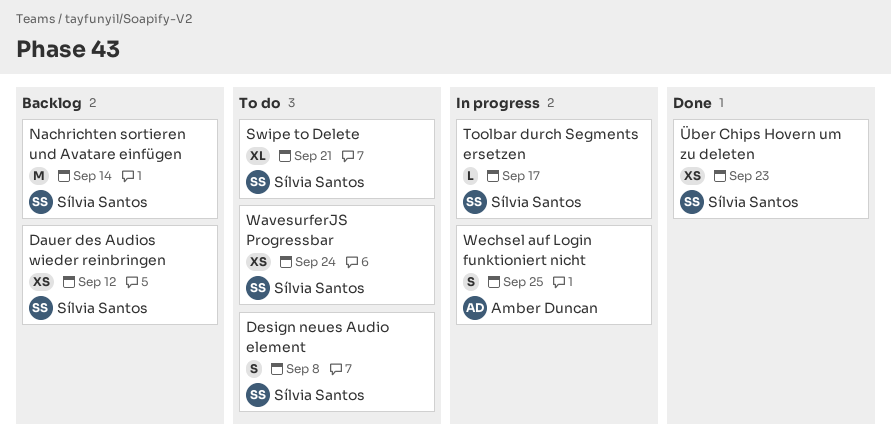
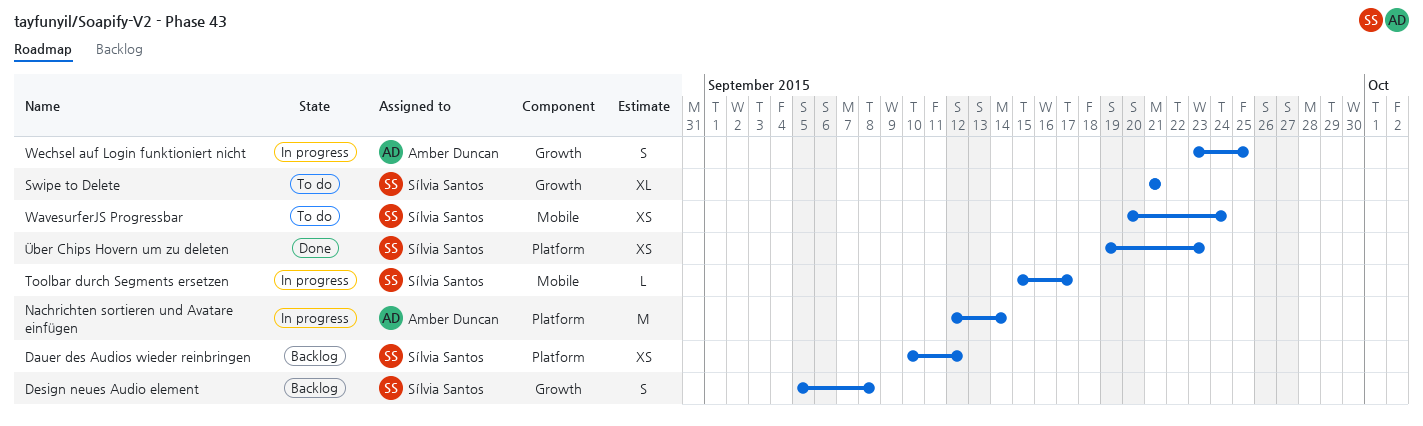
Design neues Audio element, status: To do -> Backlog
Nachrichten sortieren und Avatare einfügen, status: Backlog -> In progress
Nachrichten sortieren und Avatare einfügen, owner: Sílvia Santos -> Amber Duncan

